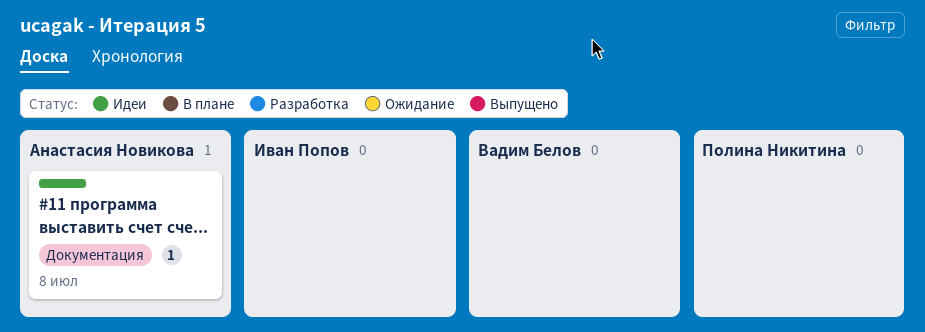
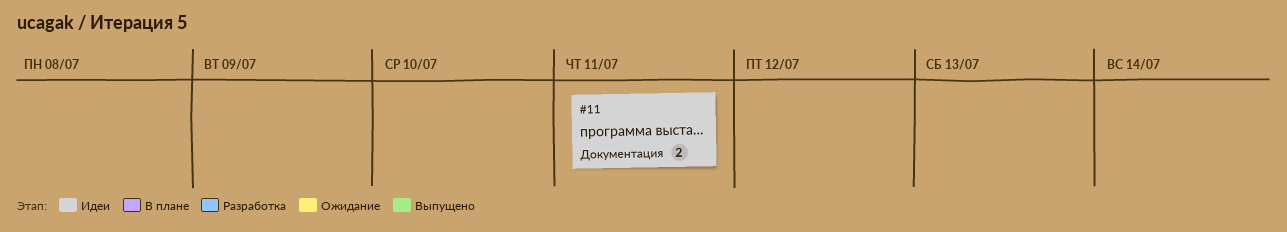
#11, estimate: 1 -> 2
#11, due: Jul 8 -> Jul 11

